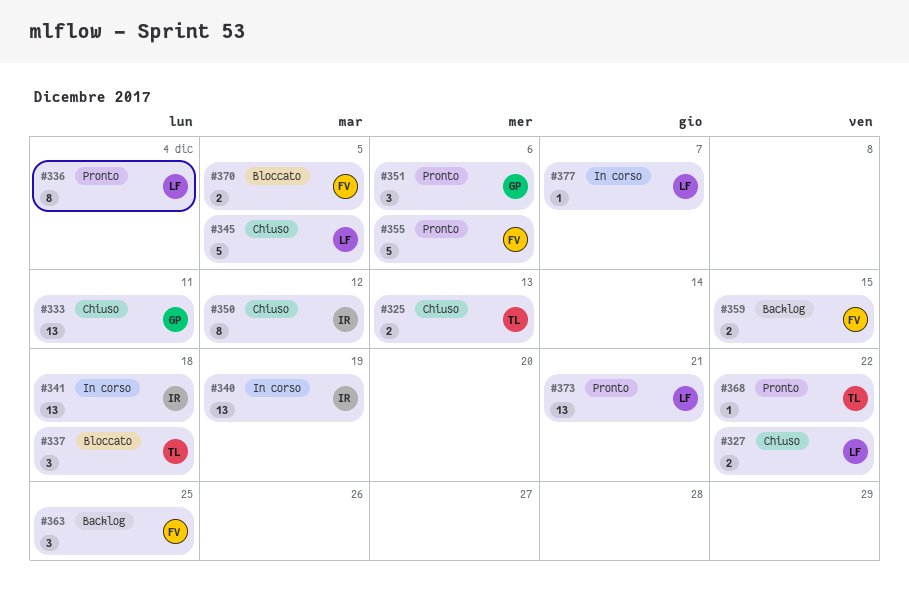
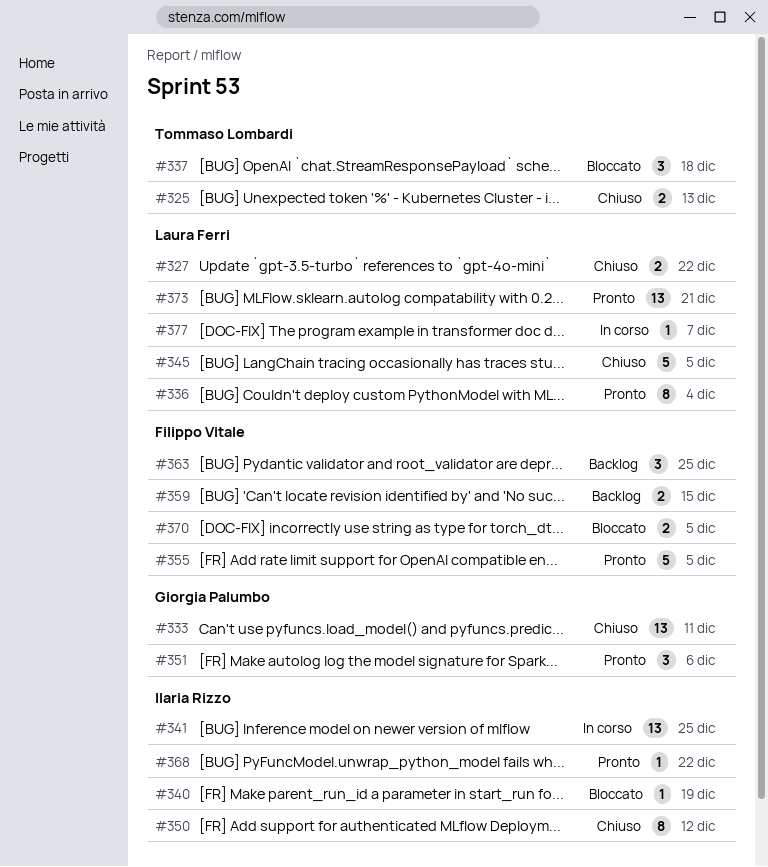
#340, status: In corso -> Bloccato
#340, estimate: 13 -> 1
#341, due: Dec 18 -> Dec 25
#355, due: Dec 6 -> Dec 5
#368, owner: Tommaso Lombardi -> Ilaria Rizzo

